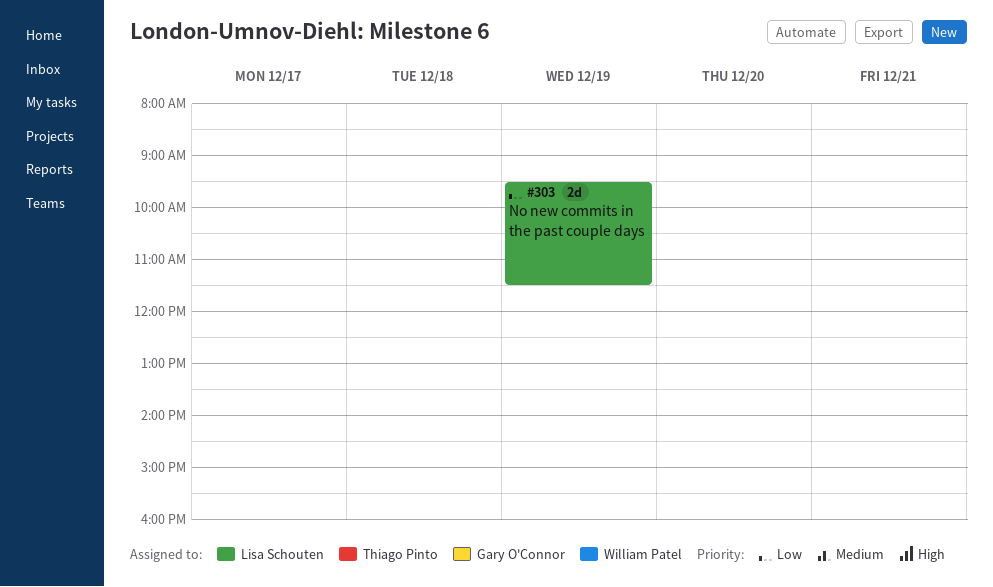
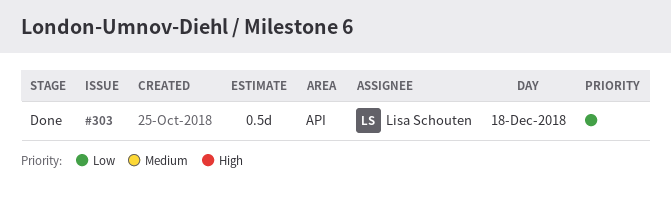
#303, estimate: 2d -> 0.5d
#303, day: Dec 19 -> Dec 18

